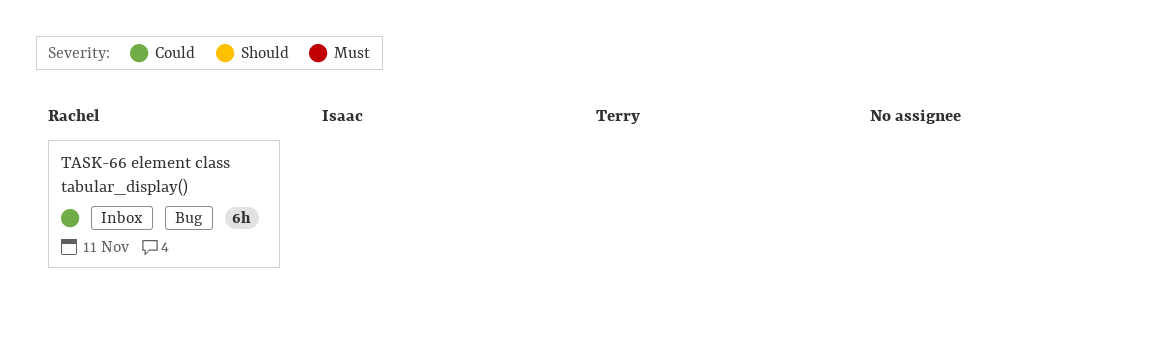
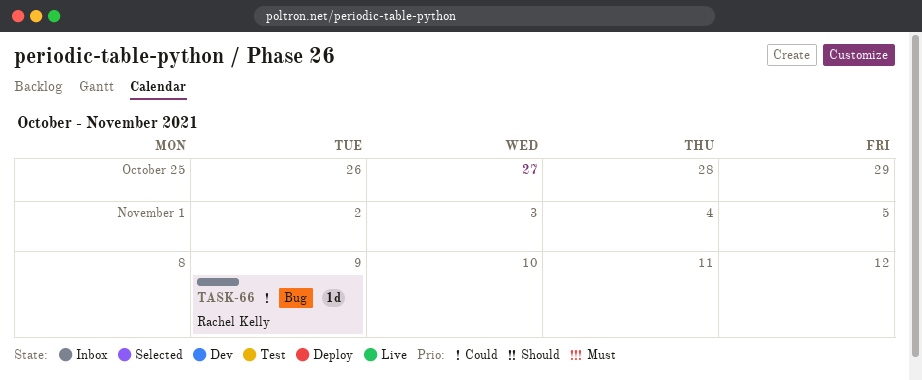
TASK-66, estimate: 6h -> 1d
TASK-66, due: Nov 11 -> Nov 9

